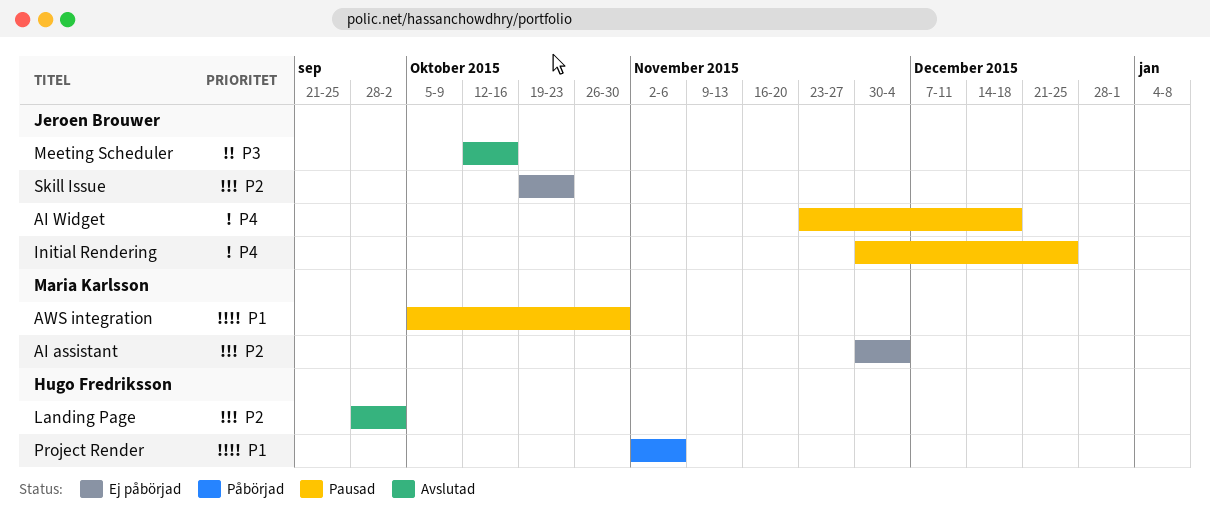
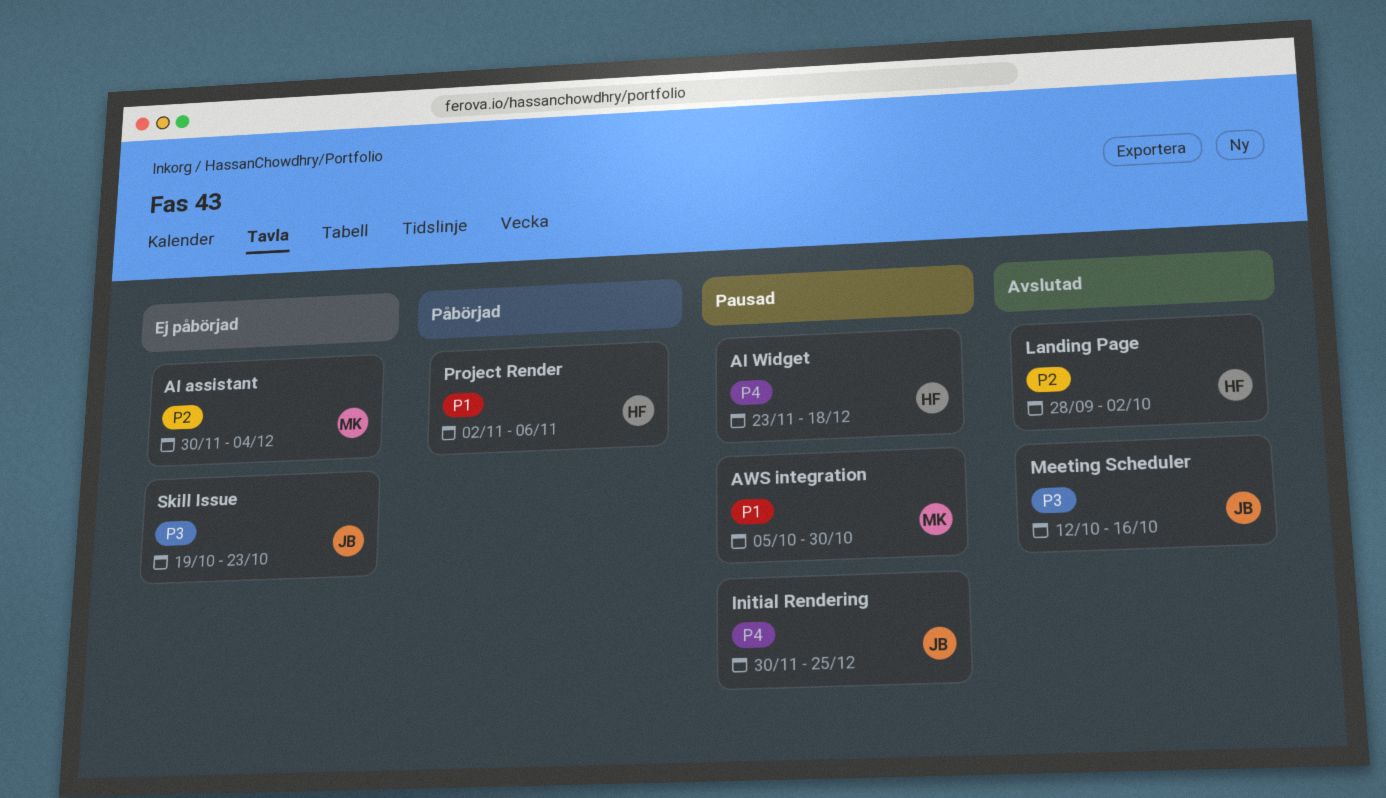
AI Widget, owner: Jeroen Brouwer -> Hugo Fredriksson
Skill Issue, priority: P2 -> P3

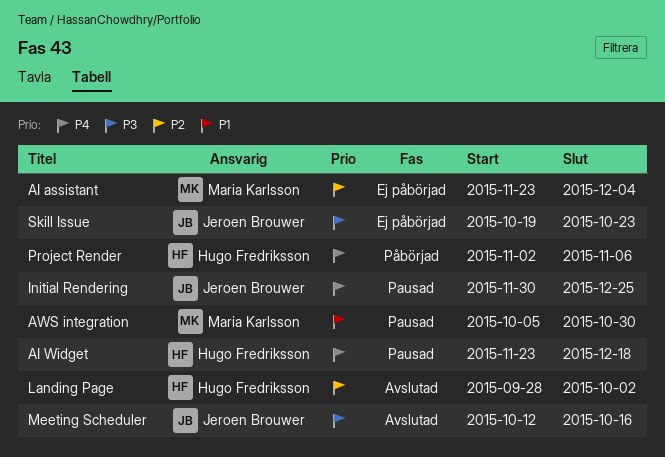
AI assistant, start: Nov 30 -> Nov 23
Project Render, priority: P1 -> P4

